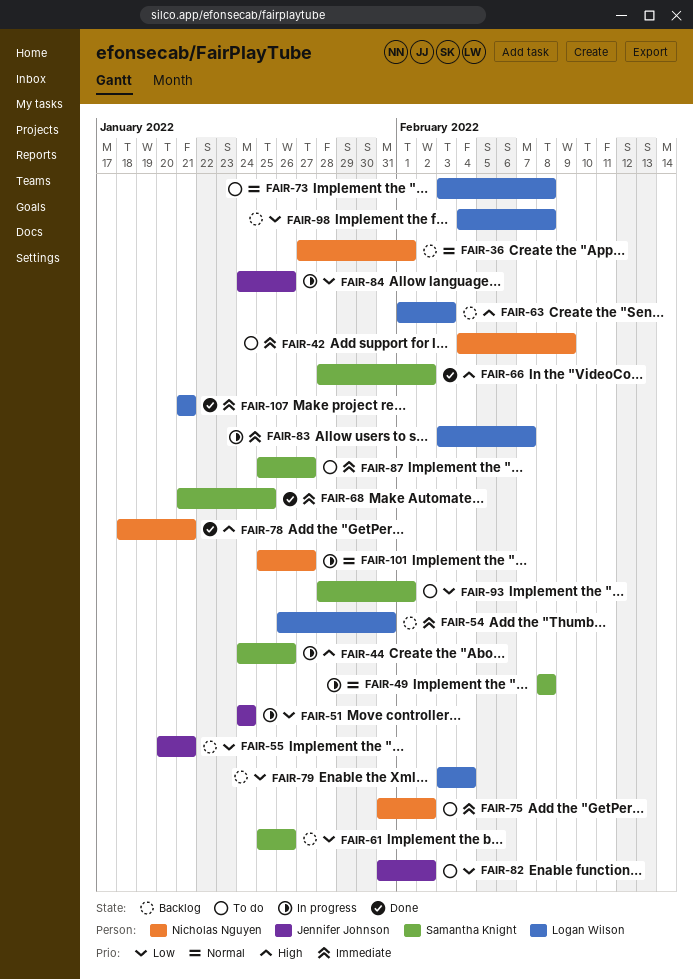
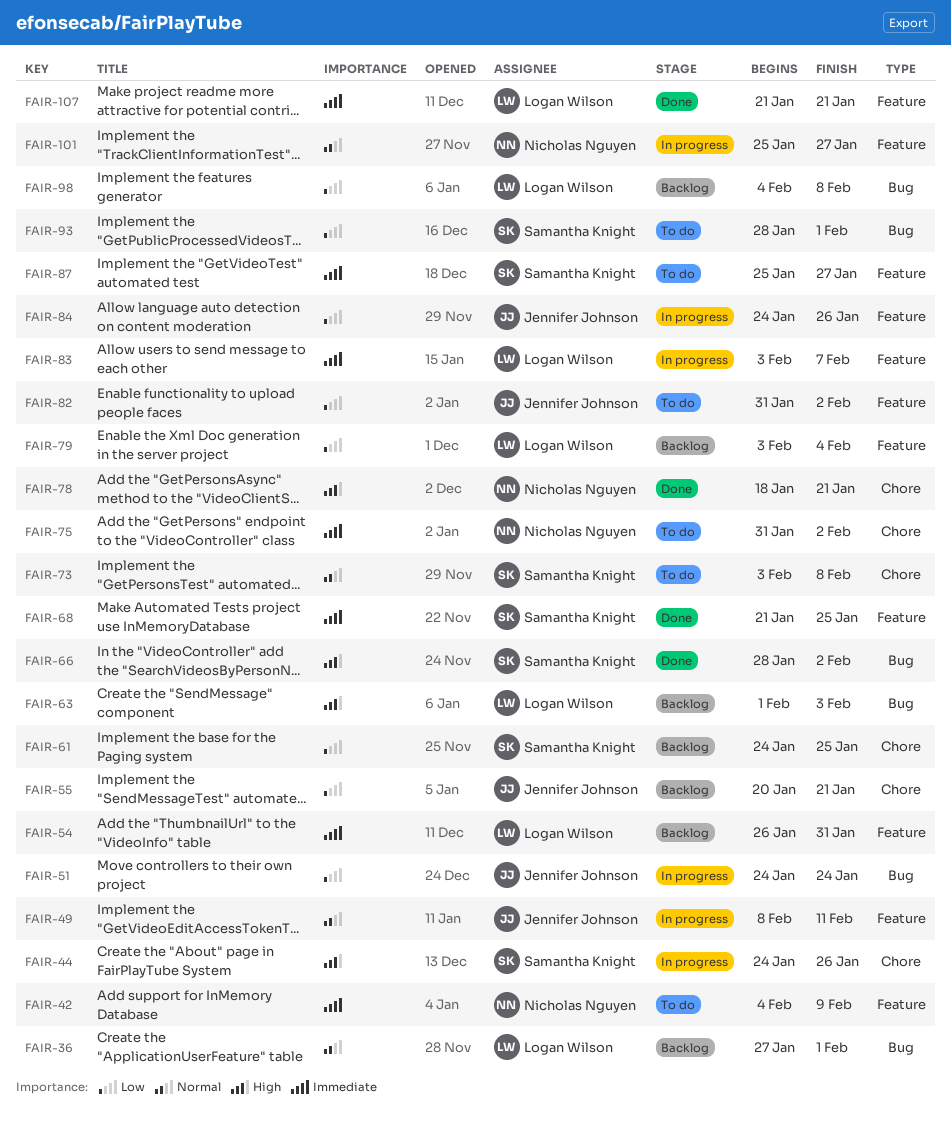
FAIR-36, owner: Nicholas Nguyen -> Logan Wilson
FAIR-49, owner: Samantha Knight -> Jennifer Johnson
FAIR-49, due: Feb 8 -> Feb 11
FAIR-61, start: Jan 25 -> Jan 24
FAIR-61, due: Jan 26 -> Jan 25
FAIR-73, owner: Logan Wilson -> Samantha Knight

